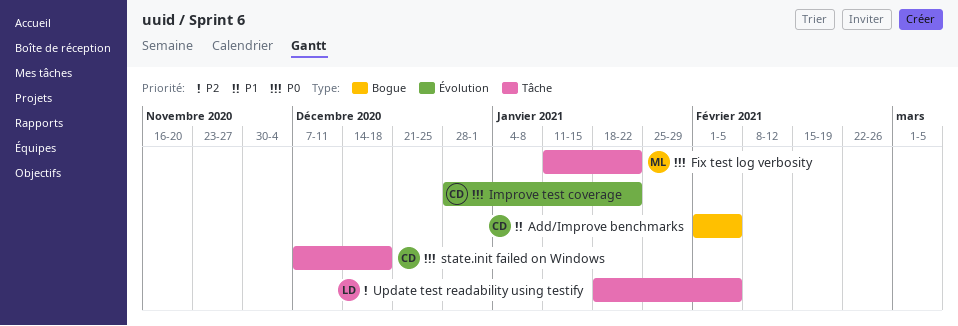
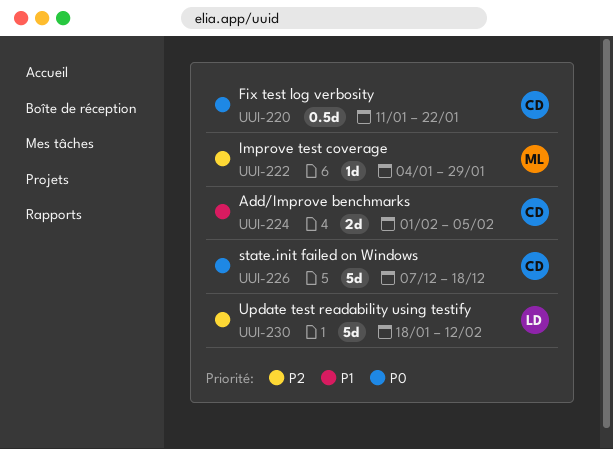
Fix test log verbosity, owner: ML -> CD
Improve test coverage, owner: CD -> ML
Improve test coverage, priority: P0 -> P2
Improve test coverage, start: Dec 28 -> Jan 4
Improve test coverage, due: Jan 22 -> Jan 29
Update test readability using testify, due: Feb 5 -> Feb 12

